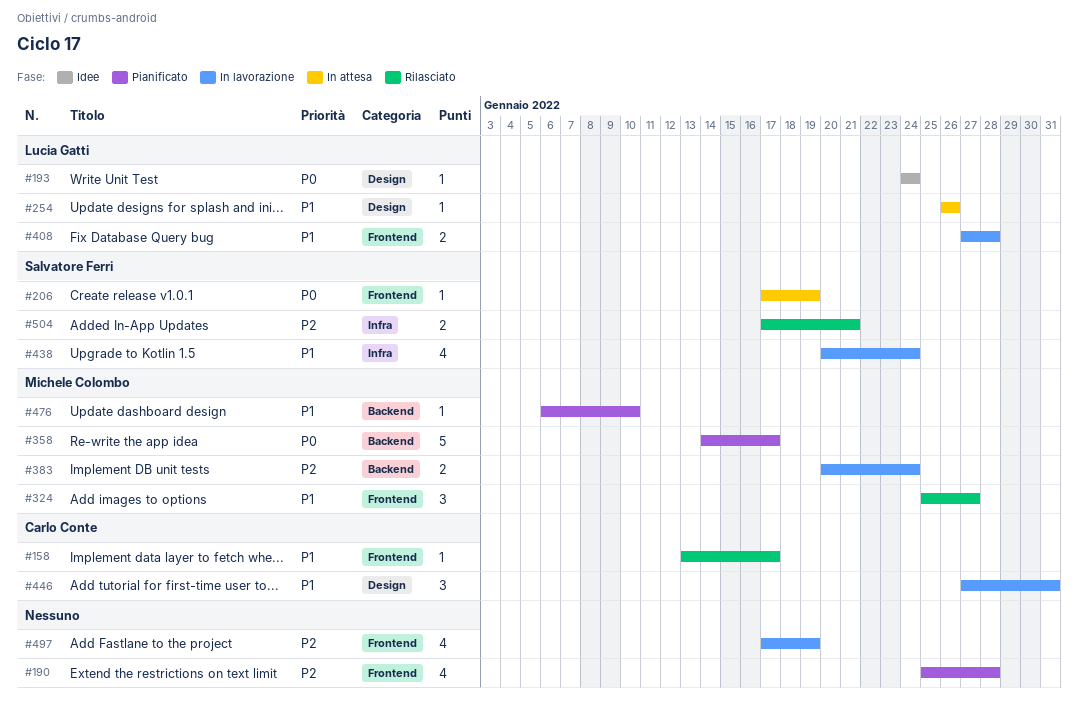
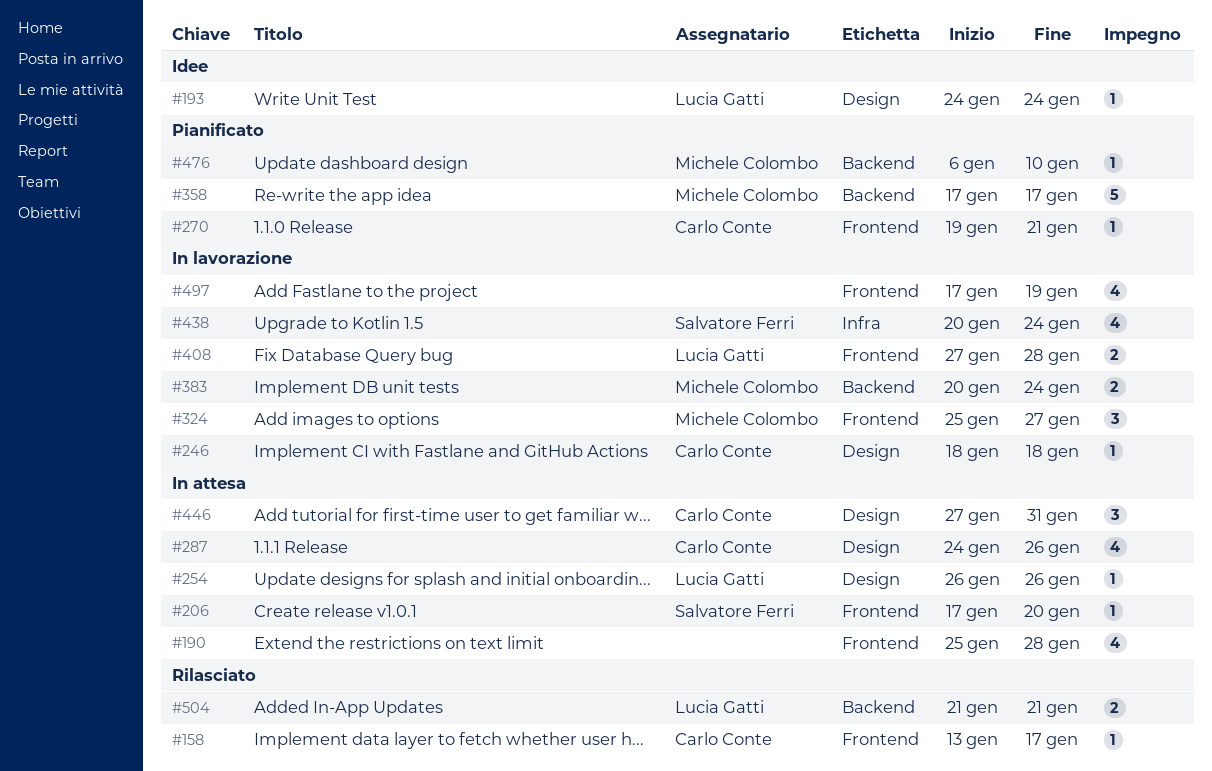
#190, status: Pianificato -> In attesa
#206, due: Jan 19 -> Jan 20
#246: none -> present
#270: none -> present
#287: none -> present
#324, status: Rilasciato -> In lavorazione
#358, start: Jan 14 -> Jan 17
#446, status: In lavorazione -> In attesa
#504, owner: Salvatore Ferri -> Lucia Gatti
#504, label: Infra -> Backend
#504, start: Jan 17 -> Jan 21

